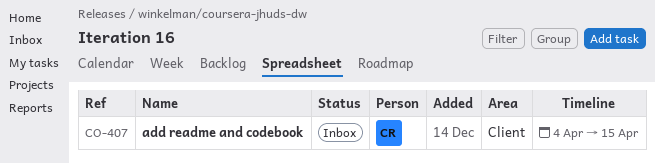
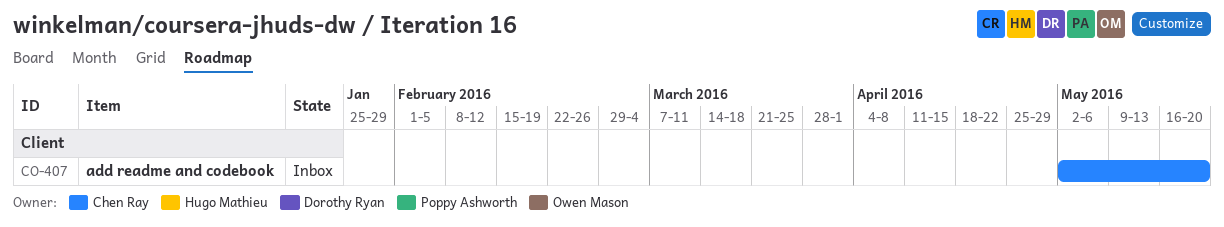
CO-407, start: Apr 4 -> May 2
CO-407, due: Apr 15 -> May 20

